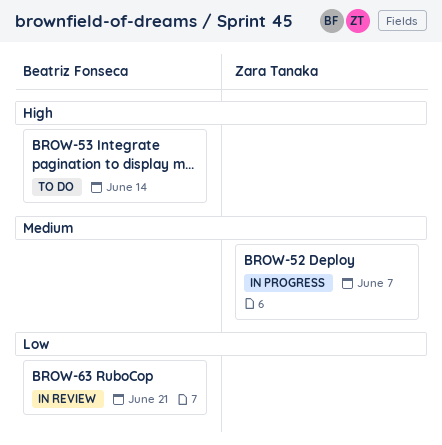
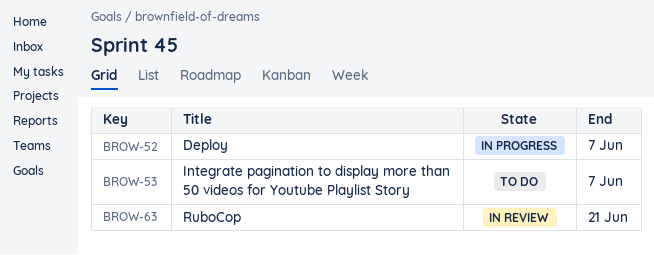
BROW-53, due: Jun 14 -> Jun 7

